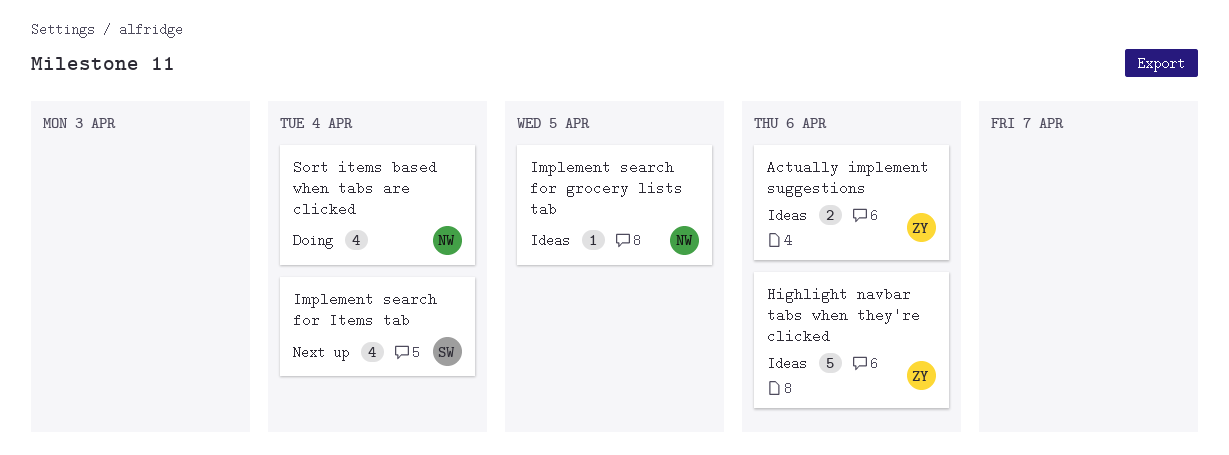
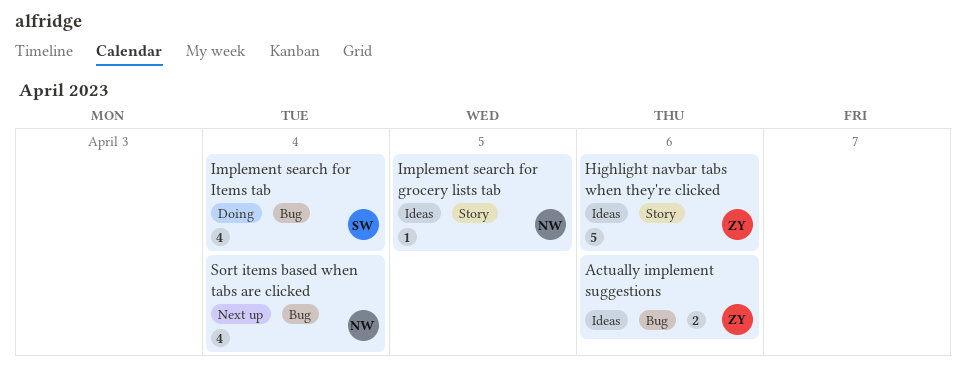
Implement search for Items tab, status: Next up -> Doing
Sort items based when tabs are clicked, status: Doing -> Next up

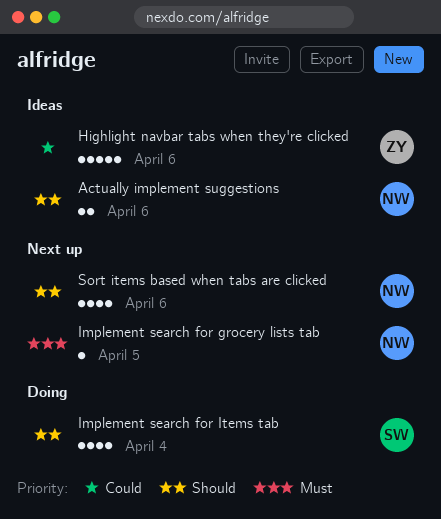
Actually implement suggestions, owner: ZY -> NW
Implement search for grocery lists tab, status: Ideas -> Next up
Sort items based when tabs are clicked, due: Apr 4 -> Apr 6

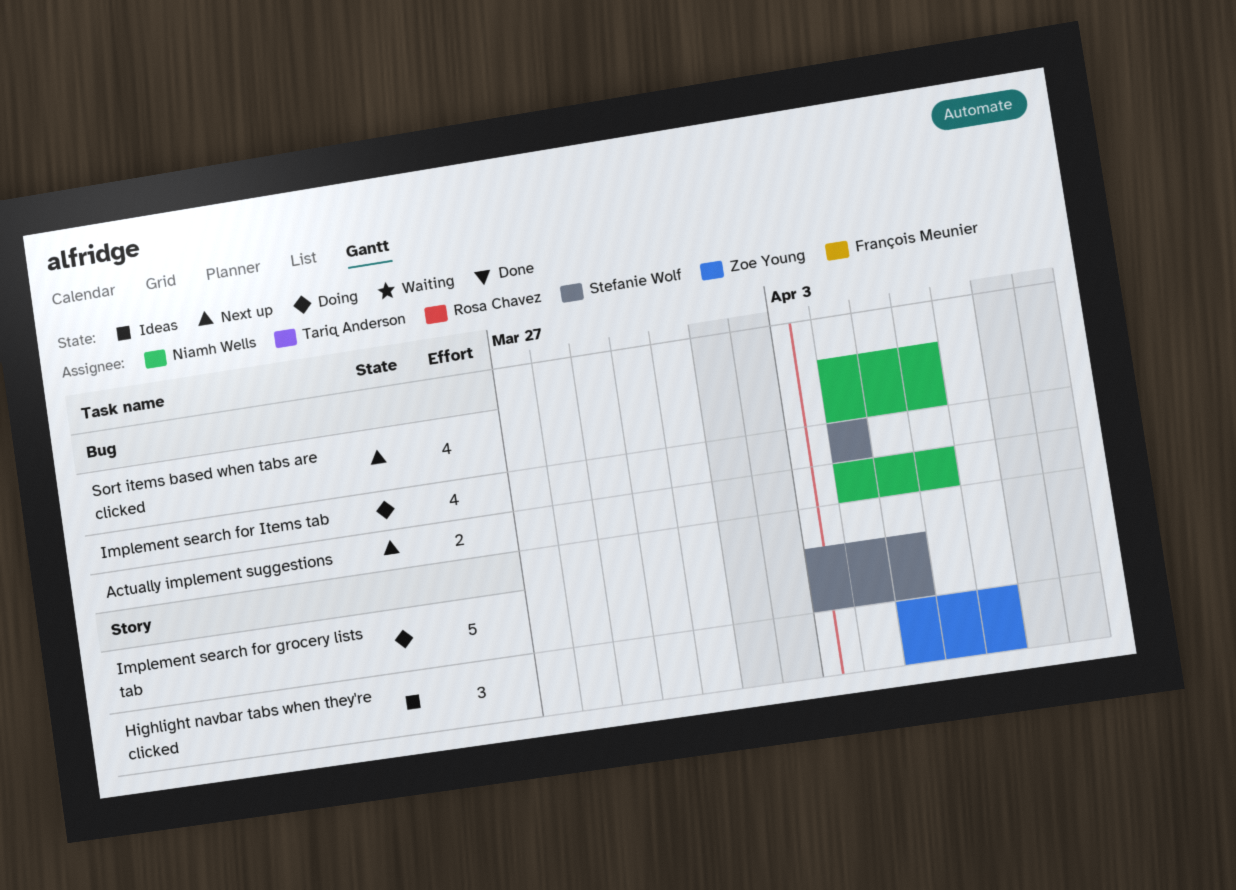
Actually implement suggestions, status: Ideas -> Next up
Highlight navbar tabs when they're clicked, estimate: 5 -> 3
Highlight navbar tabs when they're clicked, due: Apr 6 -> Apr 7
Implement search for grocery lists tab, status: Next up -> Doing
Implement search for grocery lists tab, owner: Niamh Wells -> Stefanie Wolf
Implement search for grocery lists tab, estimate: 1 -> 5

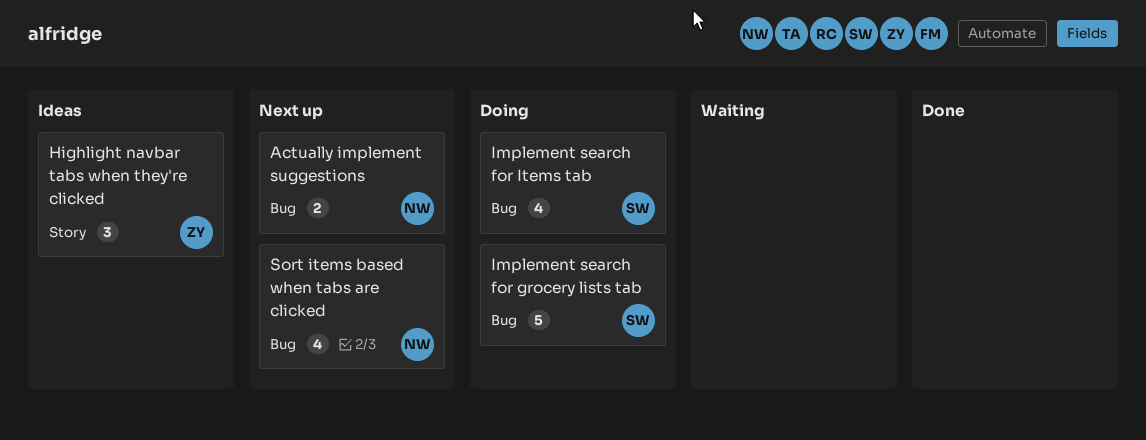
Implement search for grocery lists tab, label: Story -> Bug

